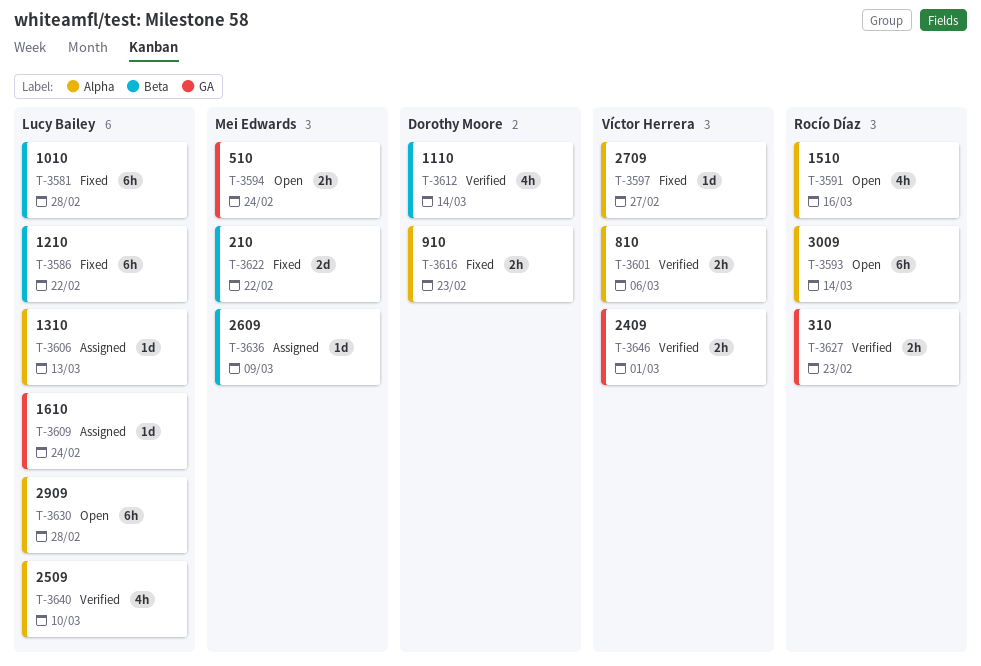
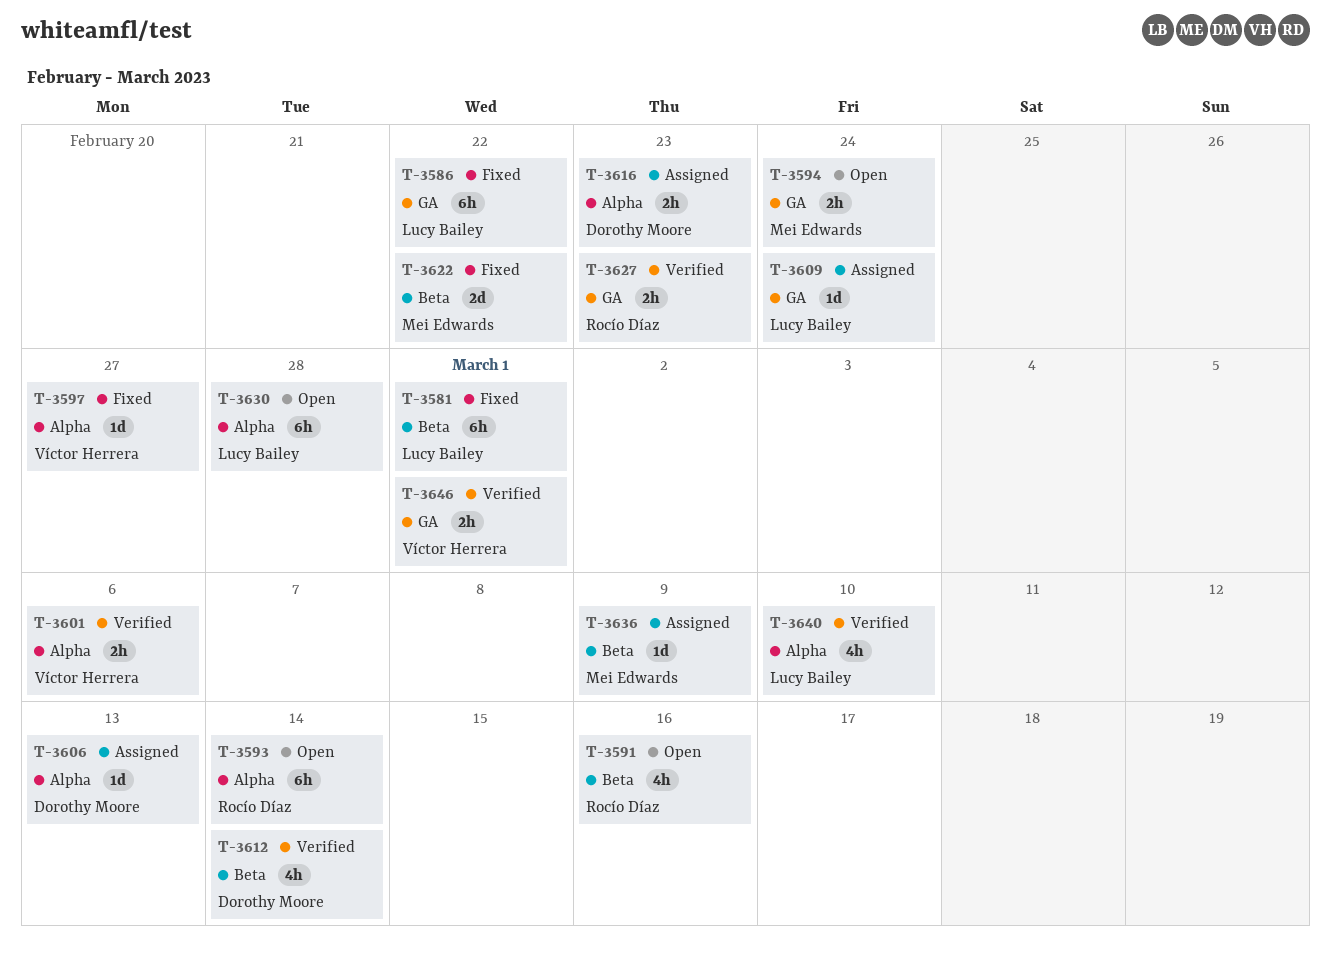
T-3581, due: Feb 28 -> Mar 1
T-3586, label: Beta -> GA
T-3591, label: Alpha -> Beta
T-3606, owner: Lucy Bailey -> Dorothy Moore
T-3616, status: Fixed -> Assigned

